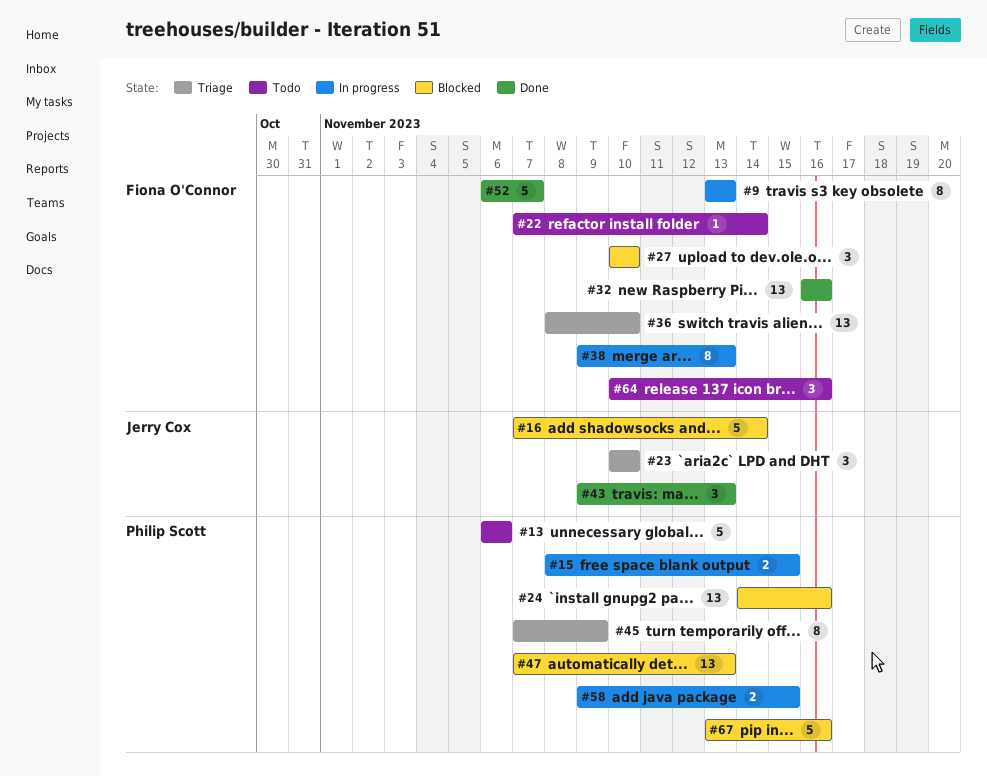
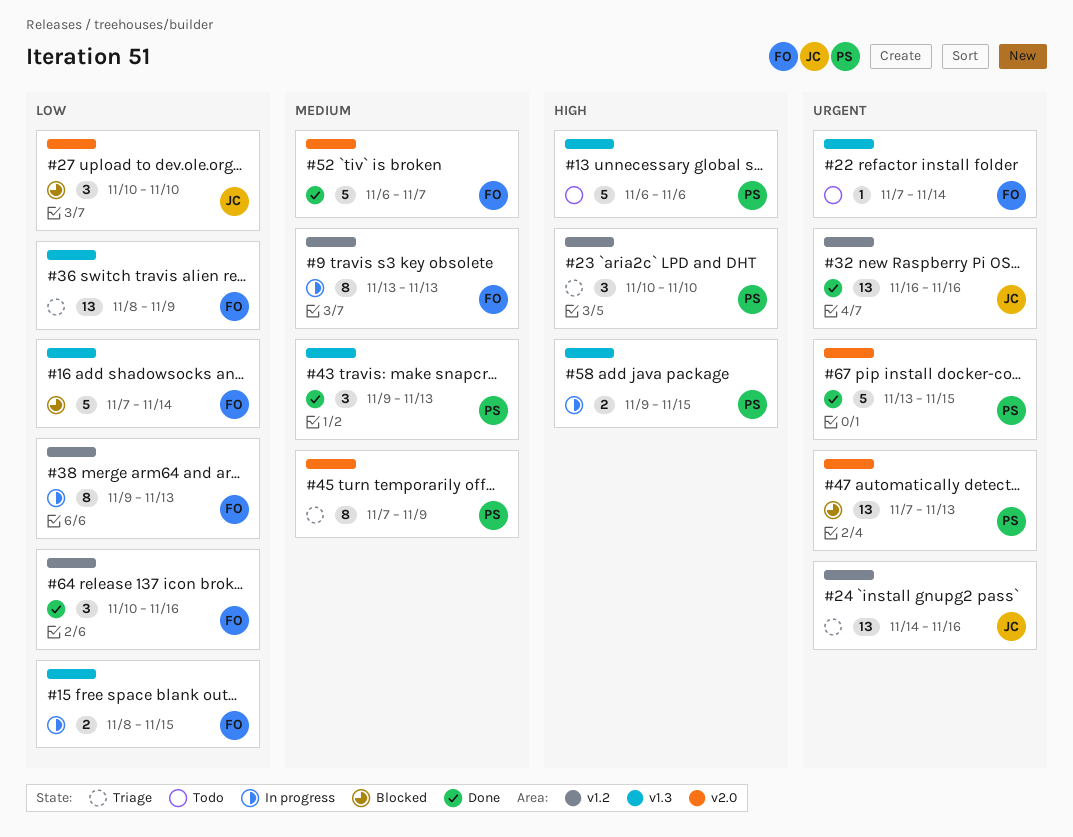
#15, owner: Philip Scott -> Fiona O'Connor
#16, owner: Jerry Cox -> Fiona O'Connor
#23, owner: Jerry Cox -> Philip Scott
#24, status: Blocked -> Triage
#24, owner: Philip Scott -> Jerry Cox
#27, owner: Fiona O'Connor -> Jerry Cox
#32, owner: Fiona O'Connor -> Jerry Cox
#36, due: Nov 10 -> Nov 9
#43, owner: Jerry Cox -> Philip Scott
#64, status: Todo -> Done
#67, status: Blocked -> Done
#67, due: Nov 16 -> Nov 15

